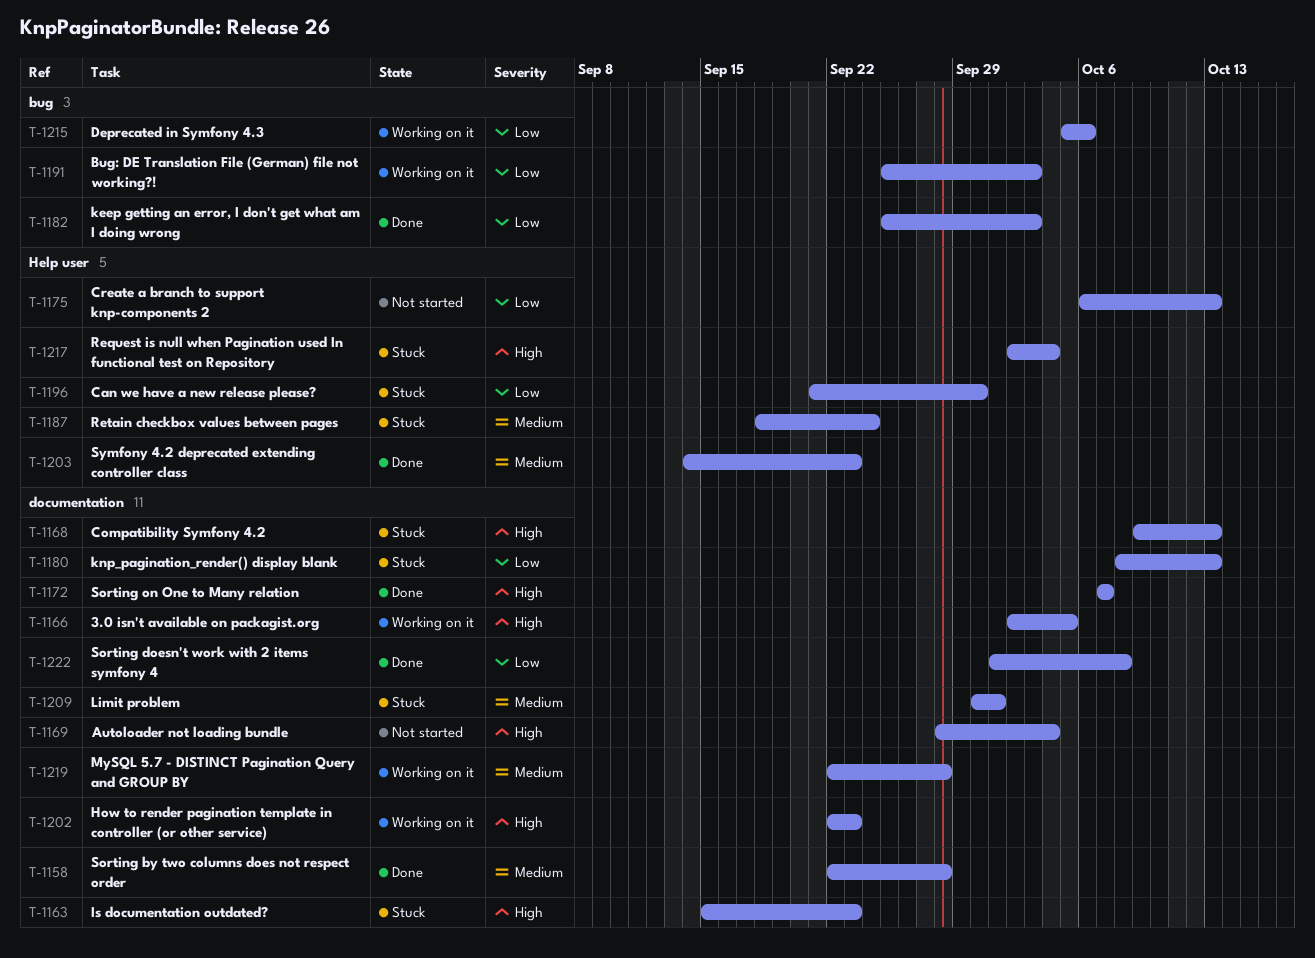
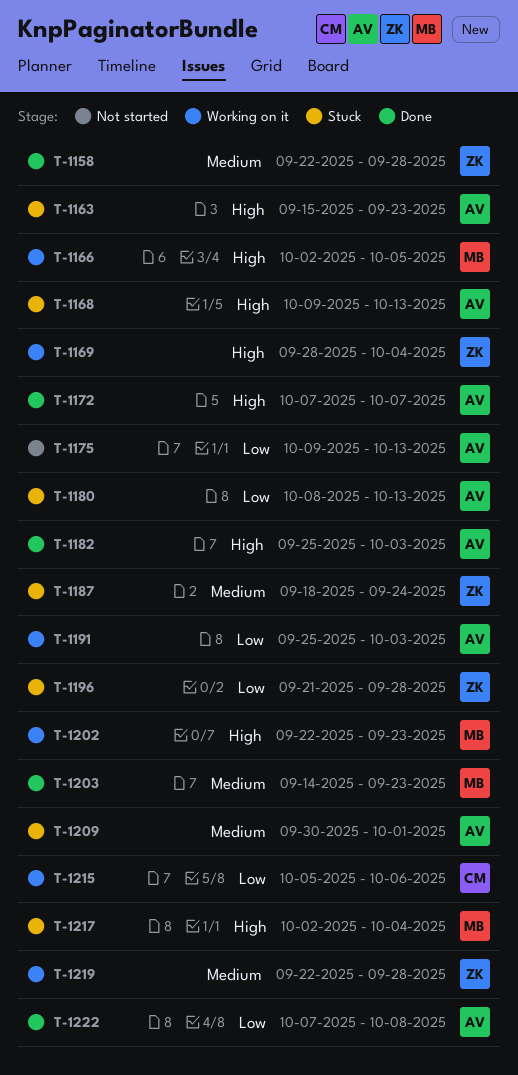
T-1169, status: Not started -> Working on it
T-1175, start: Oct 6 -> Oct 9
T-1182, priority: Low -> High
T-1196, due: Sep 30 -> Sep 28
T-1222, start: Oct 1 -> Oct 7

